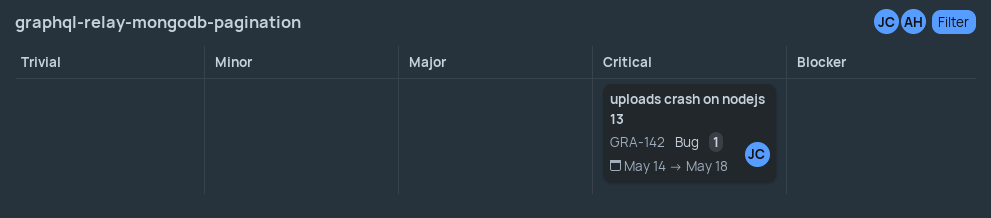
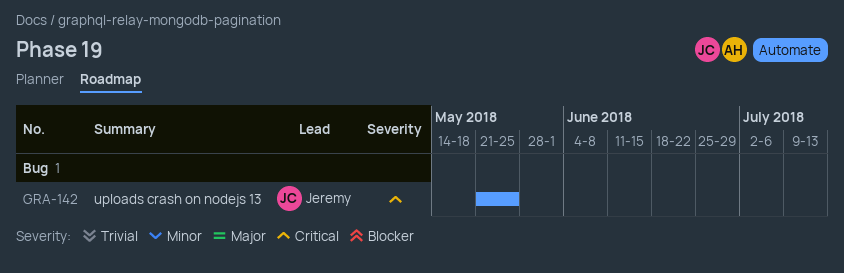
GRA-142, start: May 14 -> May 21
GRA-142, due: May 18 -> May 25

